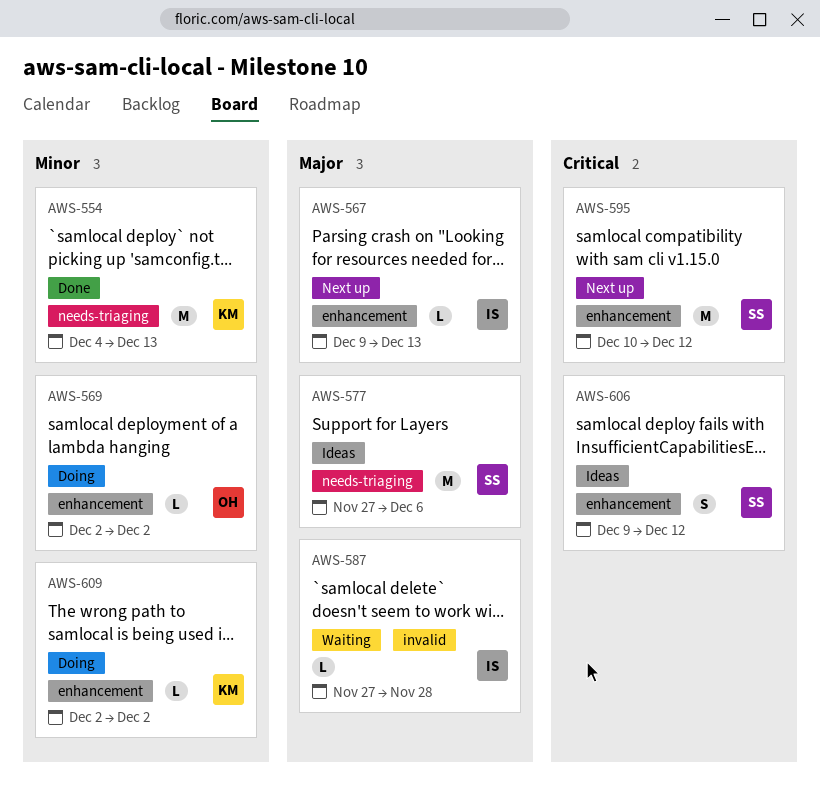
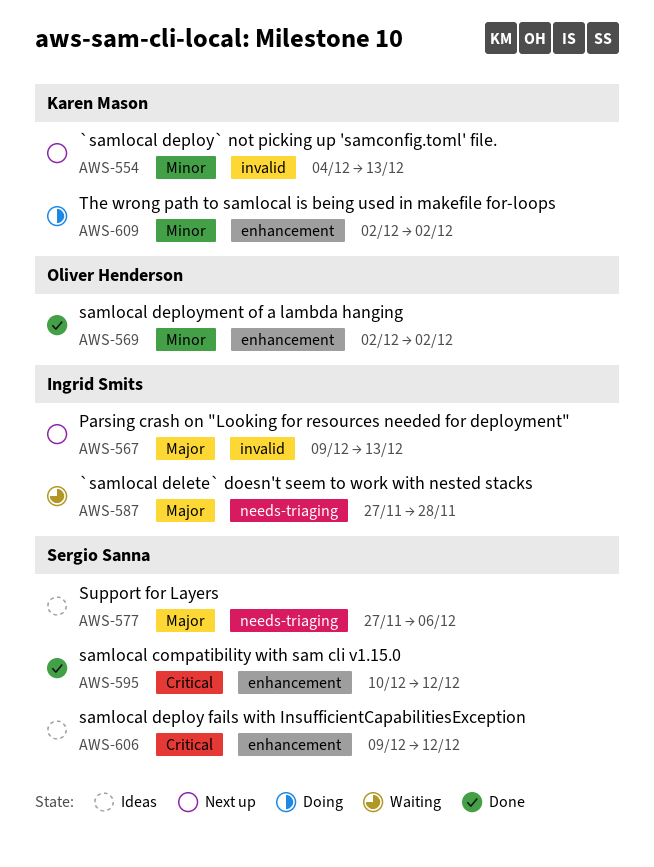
AWS-554, status: Done -> Next up
AWS-554, label: needs-triaging -> invalid
AWS-567, label: enhancement -> invalid
AWS-569, status: Doing -> Done
AWS-587, label: invalid -> needs-triaging
AWS-595, status: Next up -> Done

